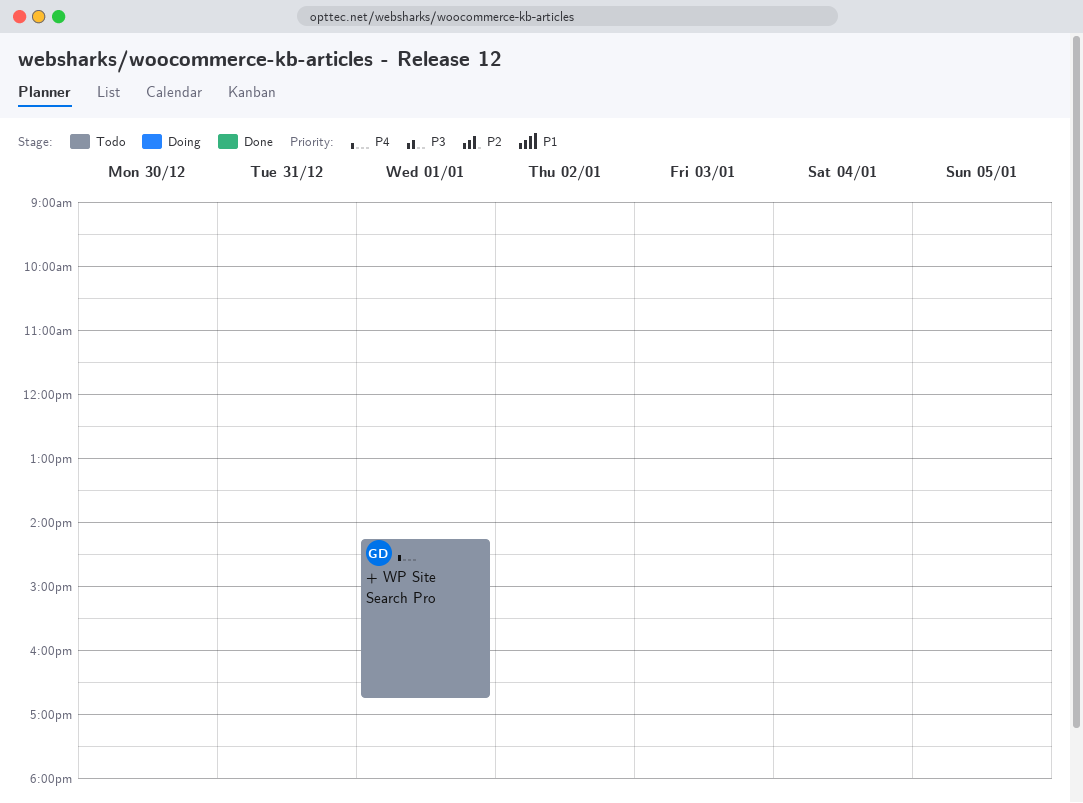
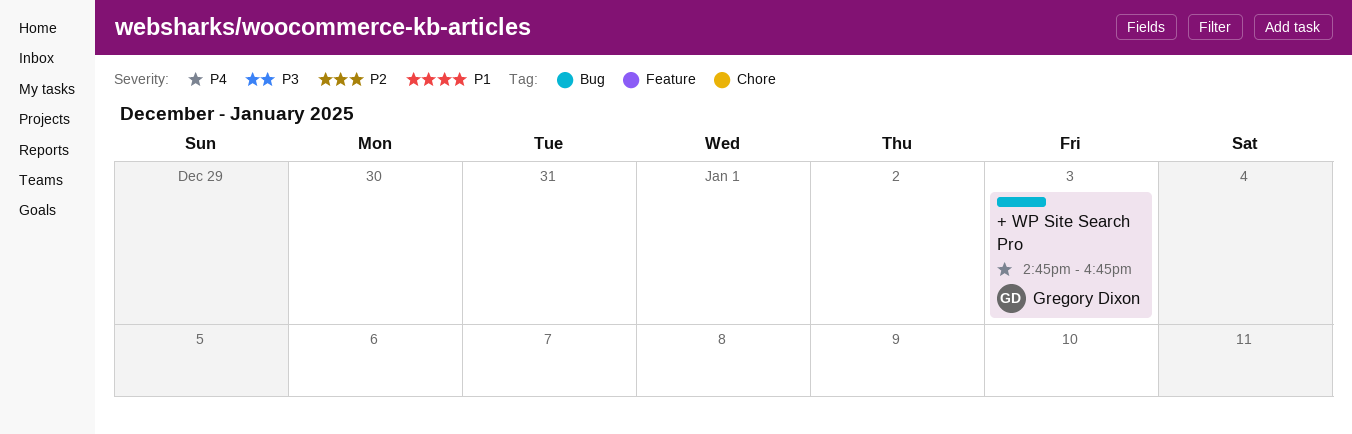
+ WP Site Search Pro, day: Jan 1 -> Jan 3
+ WP Site Search Pro, begins: 14:15 -> 14:45

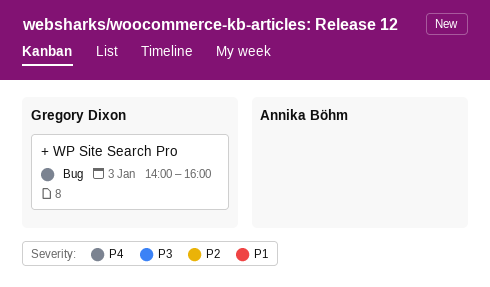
+ WP Site Search Pro, begins: 14:45 -> 14:00
+ WP Site Search Pro, ends: 16:45 -> 16:00

